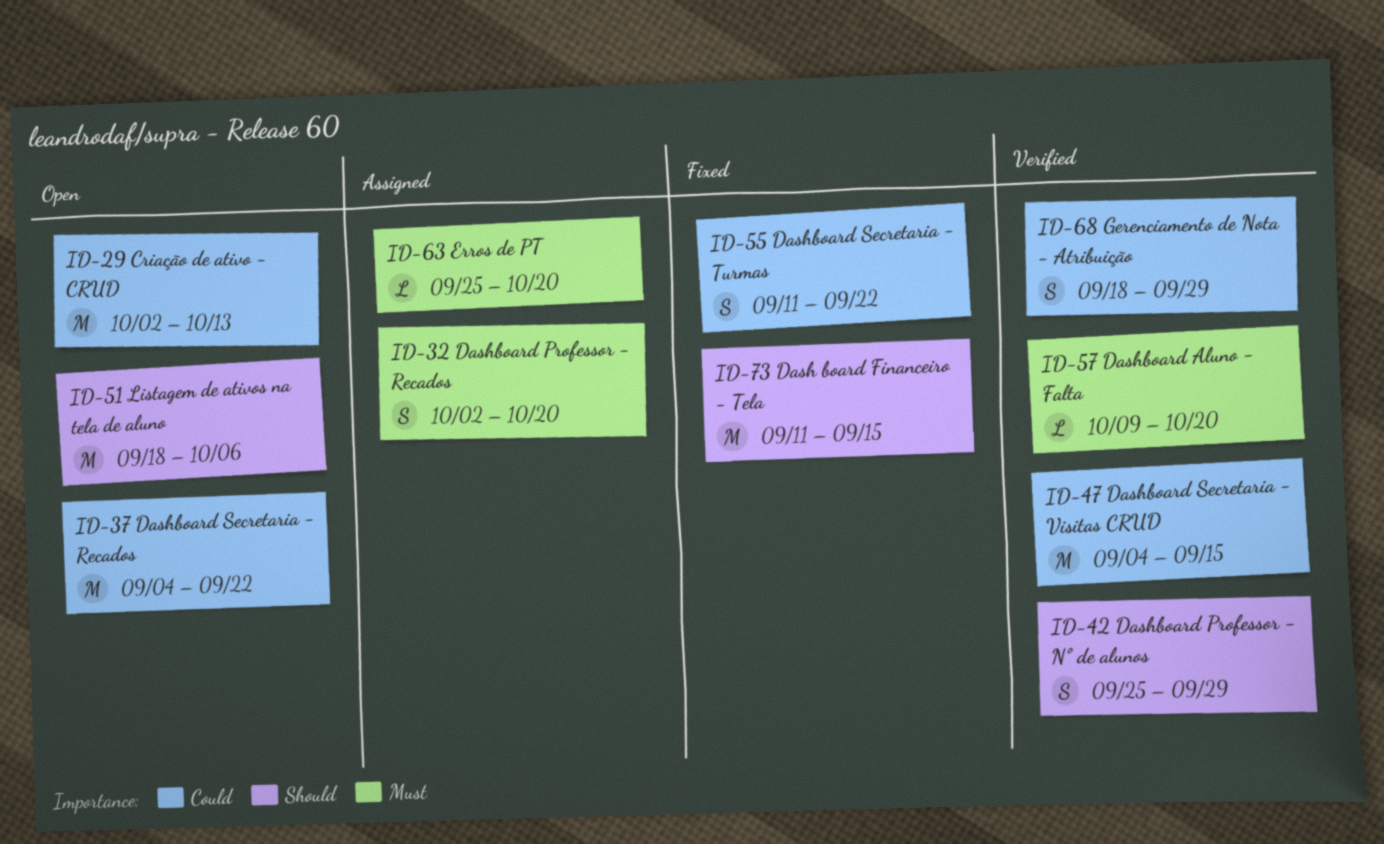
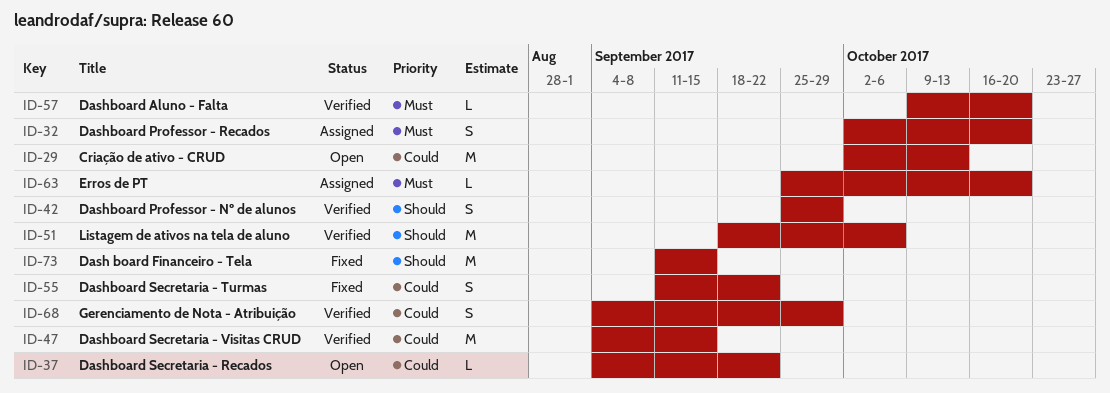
ID-37, estimate: M -> L
ID-51, status: Open -> Verified
ID-68, start: Sep 18 -> Sep 4

